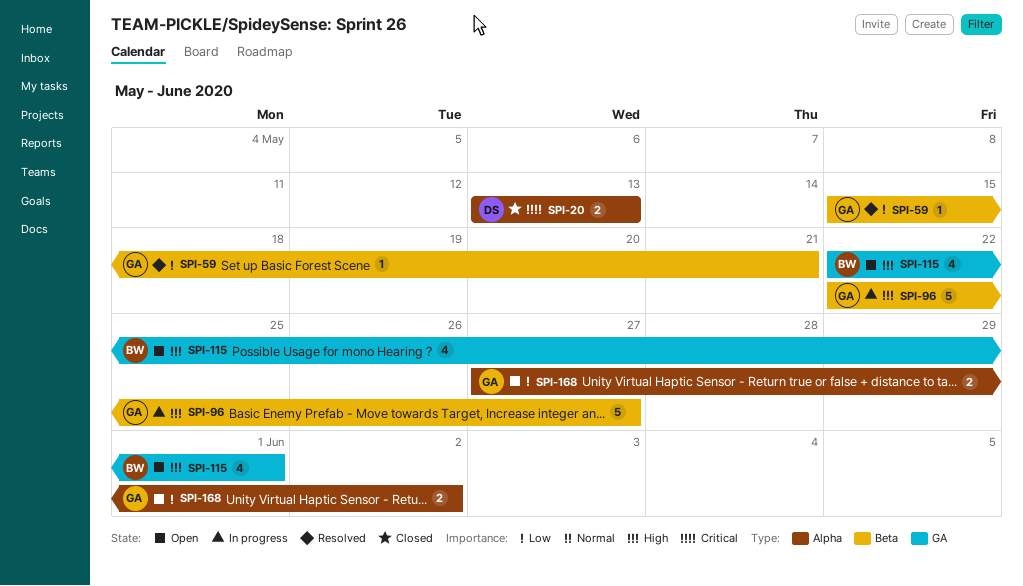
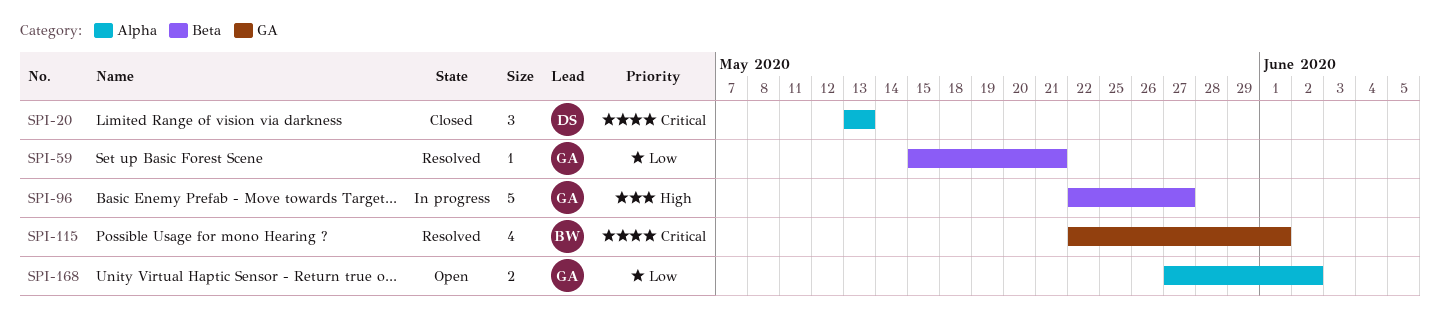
SPI-20, estimate: 2 -> 3
SPI-115, status: Open -> Resolved
SPI-115, priority: High -> Critical

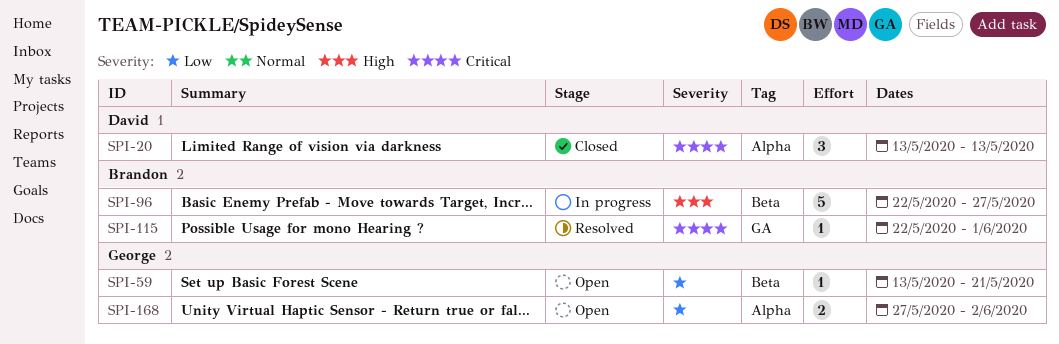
SPI-59, status: Resolved -> Open
SPI-59, start: May 15 -> May 13
SPI-96, owner: George -> Brandon
SPI-115, estimate: 4 -> 1

